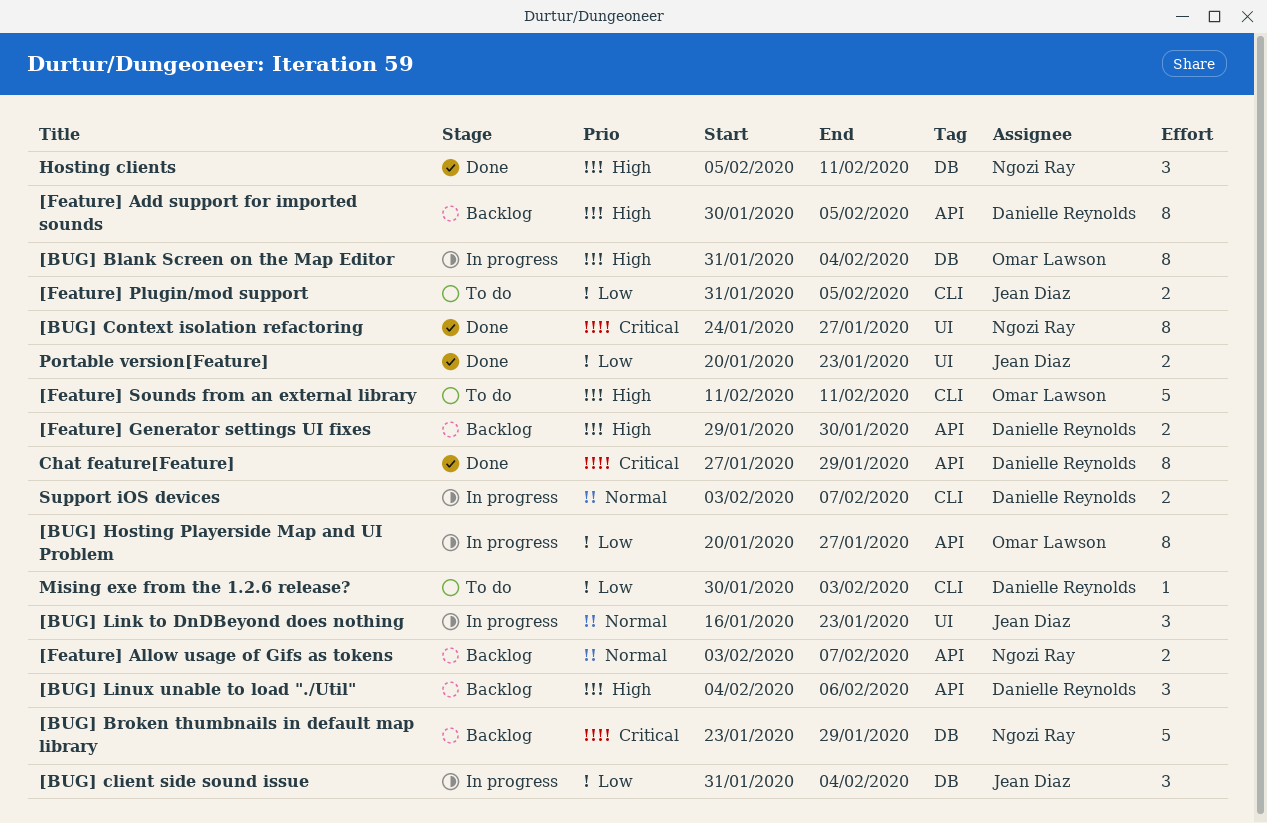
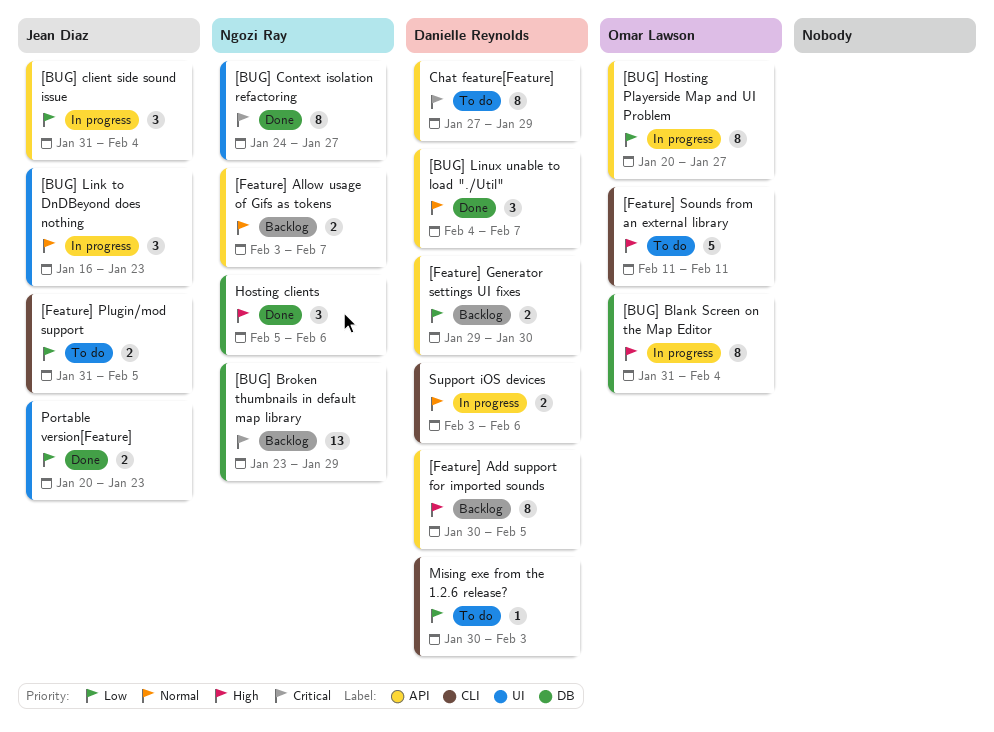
[BUG] Broken thumbnails in default map library, estimate: 5 -> 13
[BUG] client side sound issue, label: DB -> API
[BUG] Linux unable to load "./Util", status: Backlog -> Done
[BUG] Linux unable to load "./Util", priority: High -> Normal
[BUG] Linux unable to load "./Util", due: Feb 6 -> Feb 7
[Feature] Generator settings UI fixes, priority: High -> Low
Chat feature[Feature], status: Done -> To do
Hosting clients, due: Feb 11 -> Feb 6
Support iOS devices, due: Feb 7 -> Feb 6

